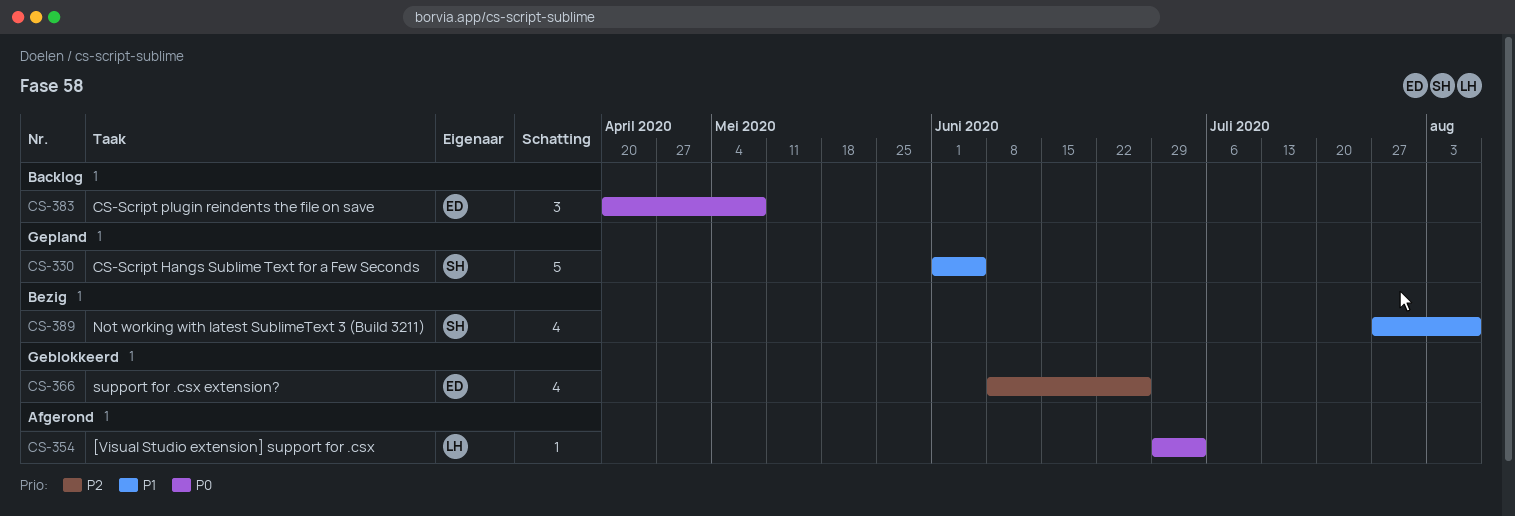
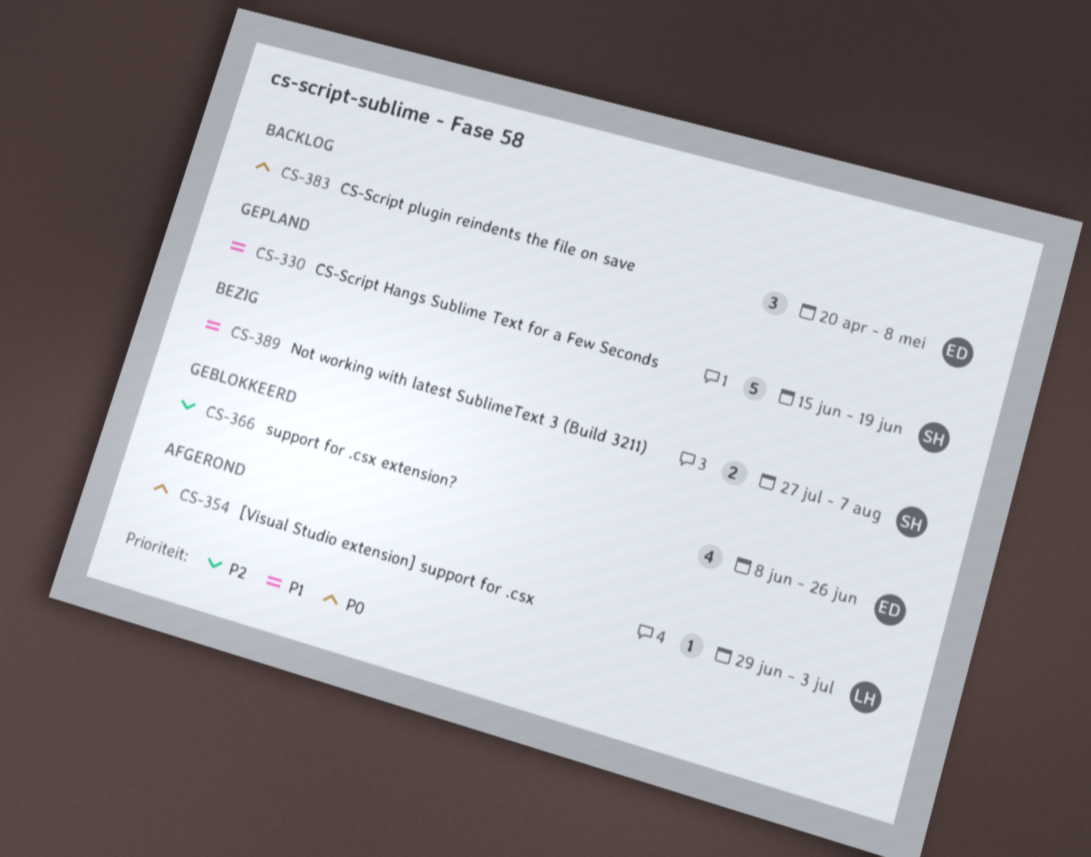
CS-330, start: Jun 1 -> Jun 15
CS-330, due: Jun 5 -> Jun 19
CS-389, estimate: 4 -> 2

